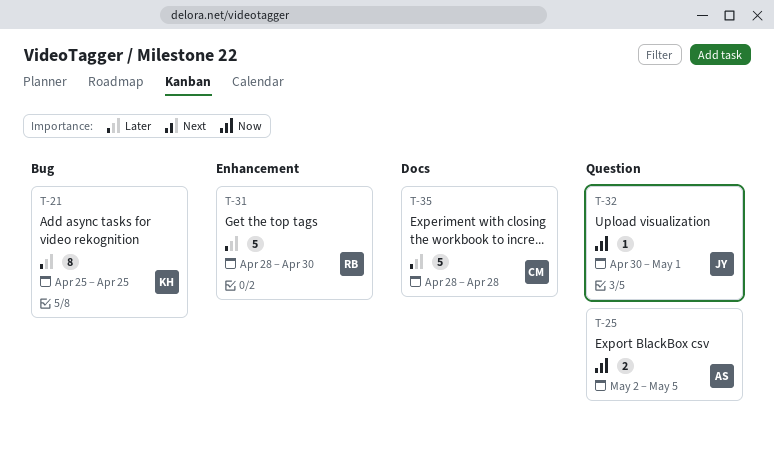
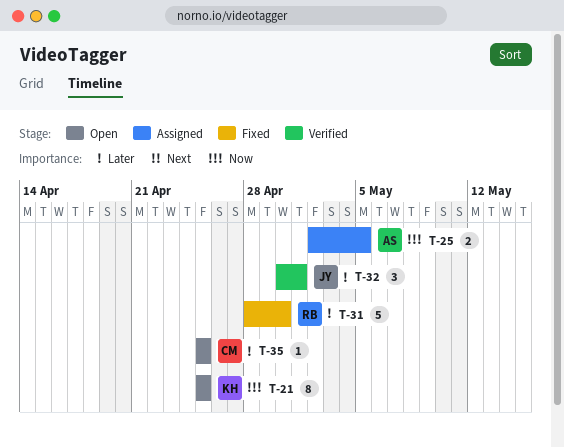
T-21, priority: Later -> Now
T-32, priority: Now -> Later
T-32, estimate: 1 -> 3
T-35, estimate: 5 -> 1
T-35, start: Apr 28 -> Apr 25
T-35, due: Apr 28 -> Apr 25

